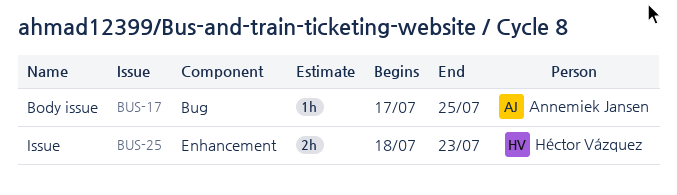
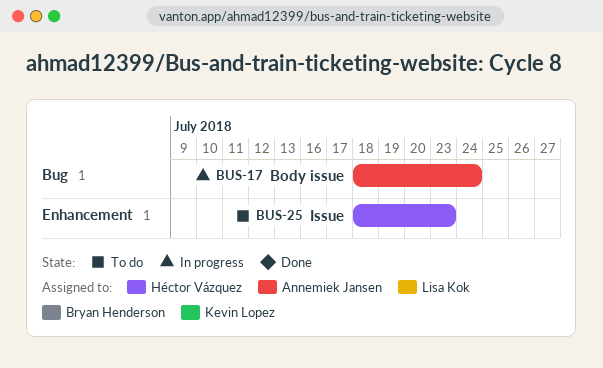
BUS-17, start: Jul 17 -> Jul 18
BUS-17, due: Jul 25 -> Jul 24

